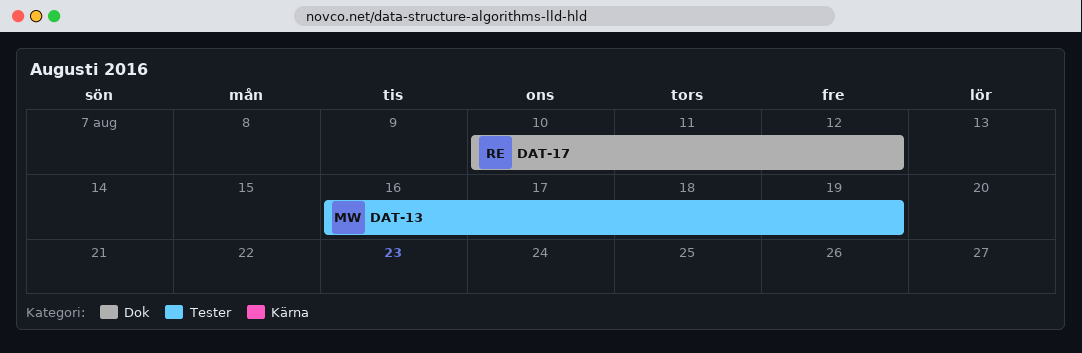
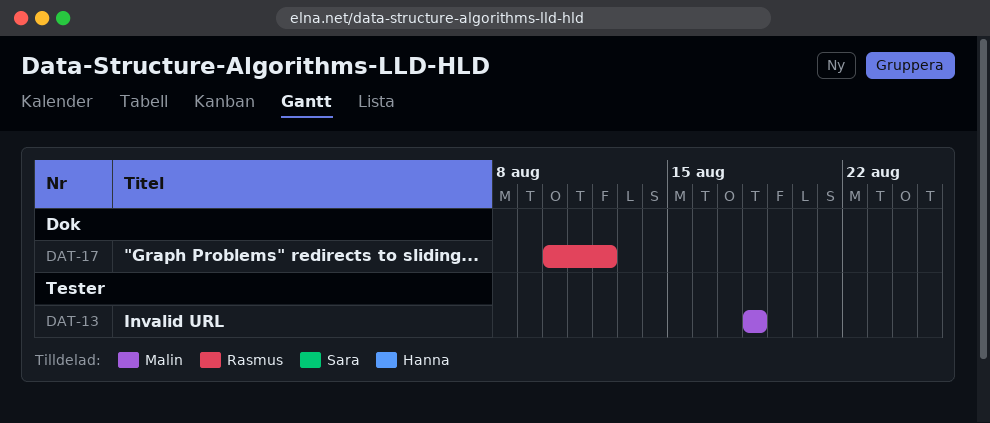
DAT-13, start: Aug 16 -> Aug 18
DAT-13, due: Aug 19 -> Aug 18

